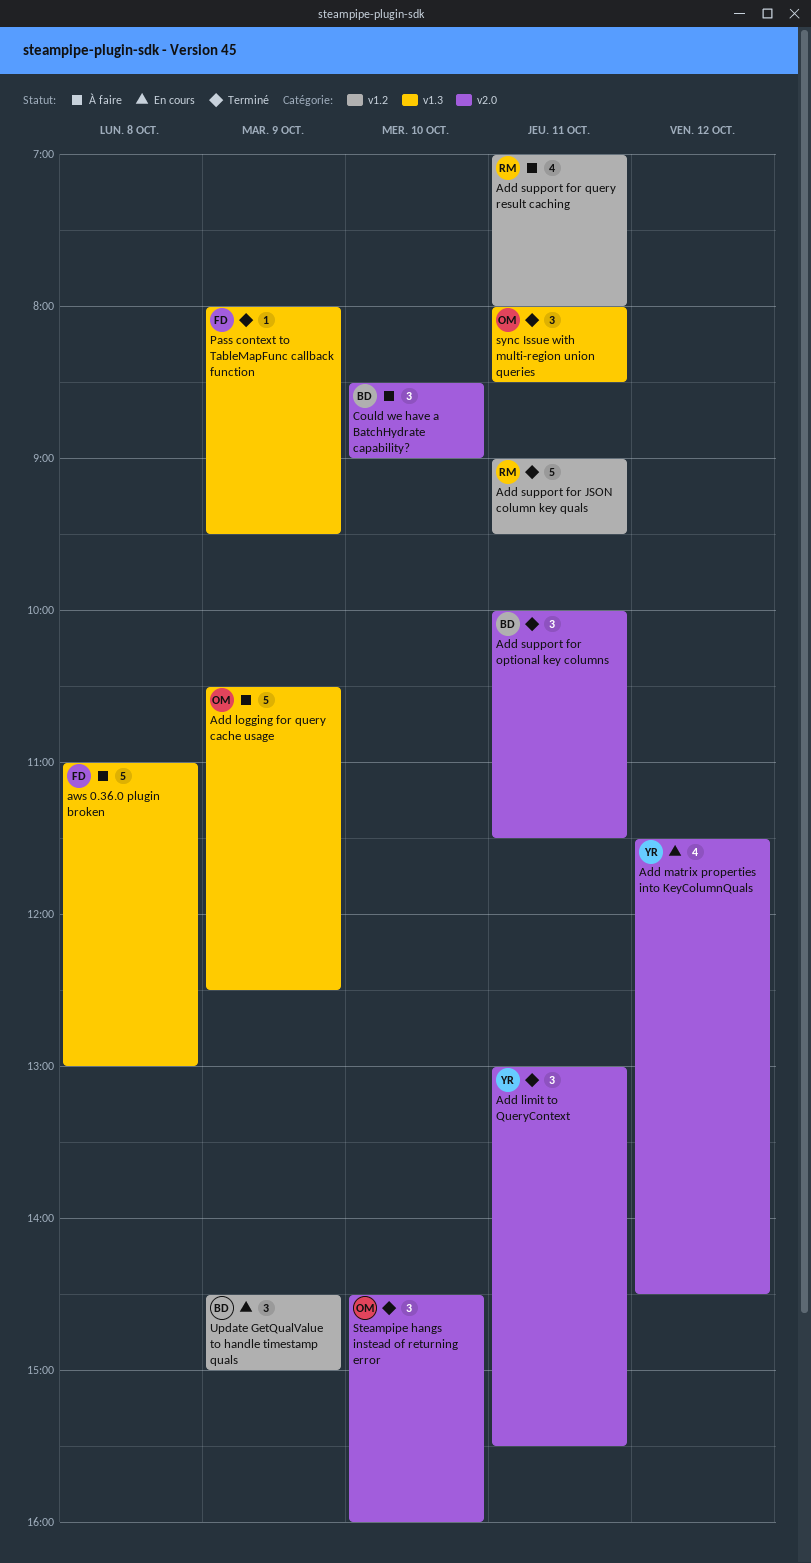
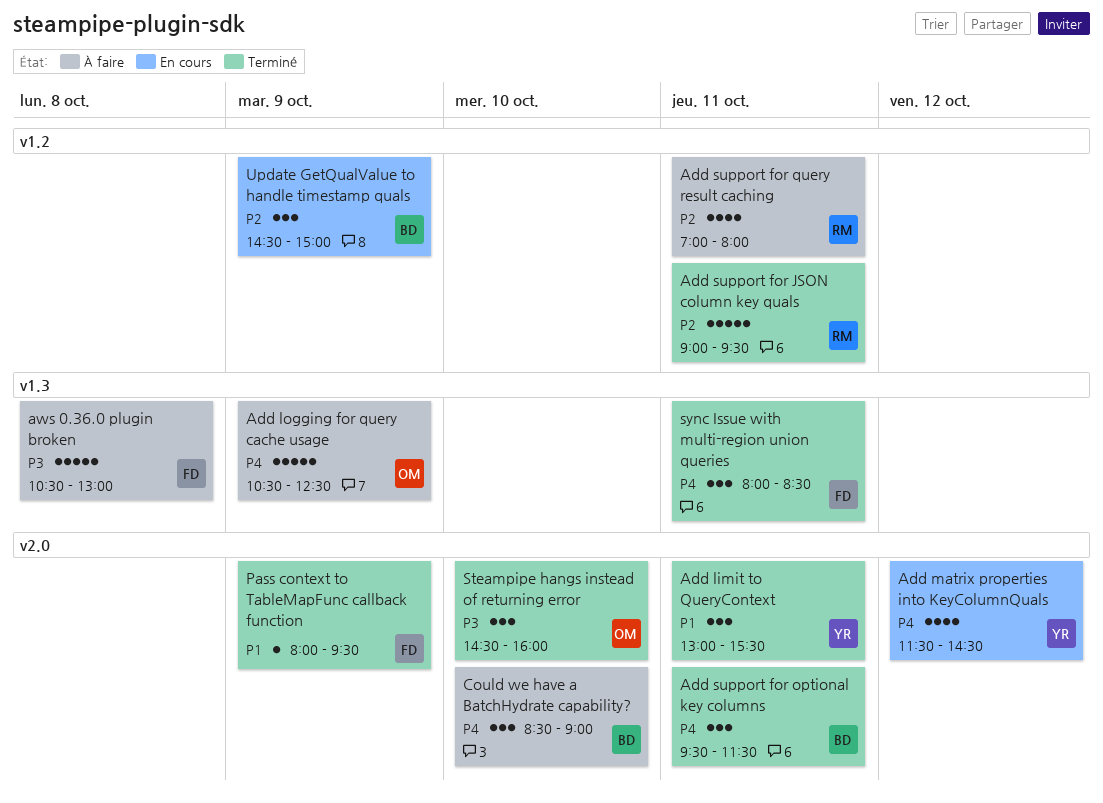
Add support for optional key columns, begins: 10:00 -> 09:30
aws 0.36.0 plugin broken, begins: 11:00 -> 10:30
Pass context to TableMapFunc callback function, label: v1.3 -> v2.0
sync Issue with multi-region union queries, owner: OM -> FD

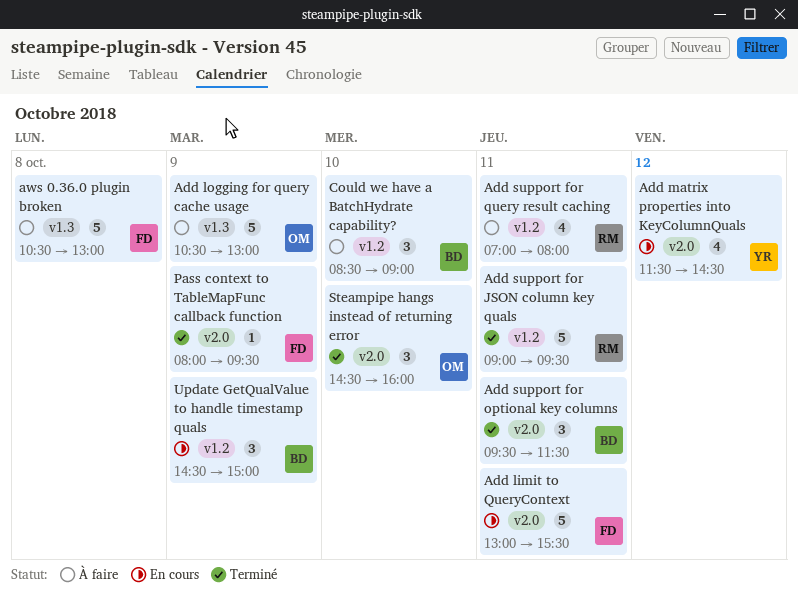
Add limit to QueryContext, status: Terminé -> En cours
Add limit to QueryContext, owner: YR -> FD
Add limit to QueryContext, estimate: 3 -> 5
Add logging for query cache usage, ends: 12:30 -> 13:00
Could we have a BatchHydrate capability?, label: v2.0 -> v1.2
sync Issue with multi-region union queries: present -> none

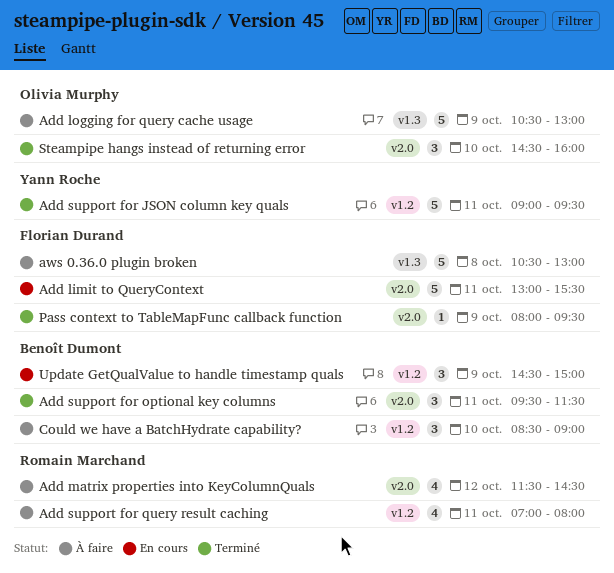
Add matrix properties into KeyColumnQuals, status: En cours -> À faire
Add matrix properties into KeyColumnQuals, owner: Yann Roche -> Romain Marchand
Add support for JSON column key quals, owner: Romain Marchand -> Yann Roche

